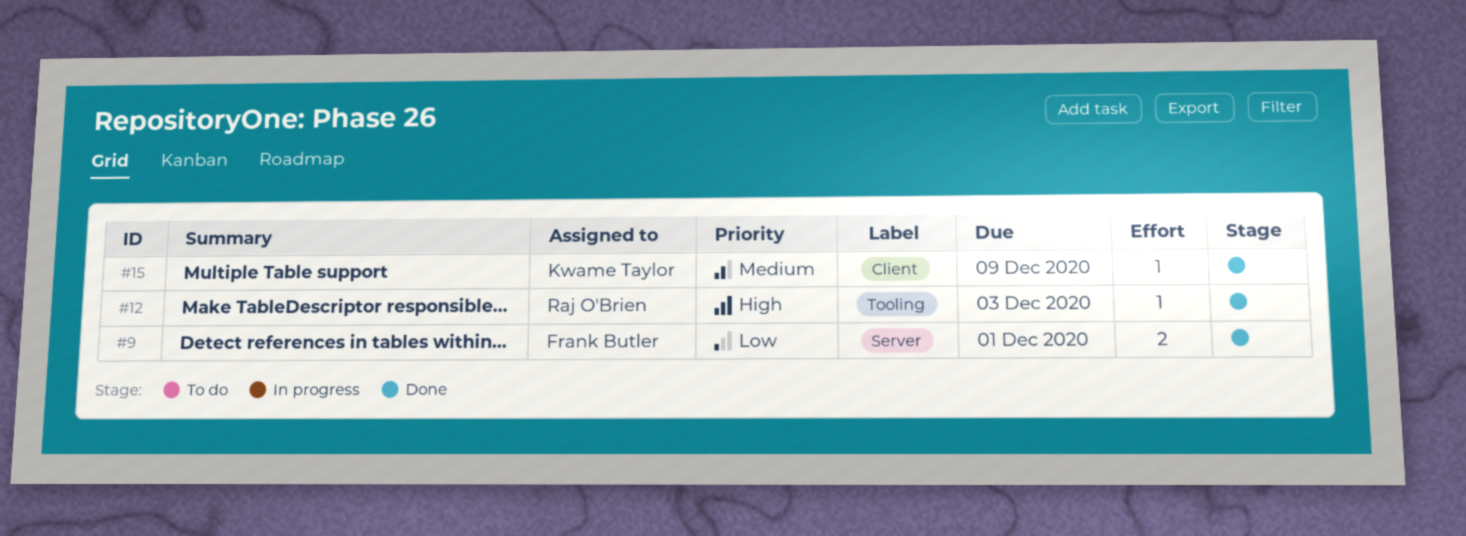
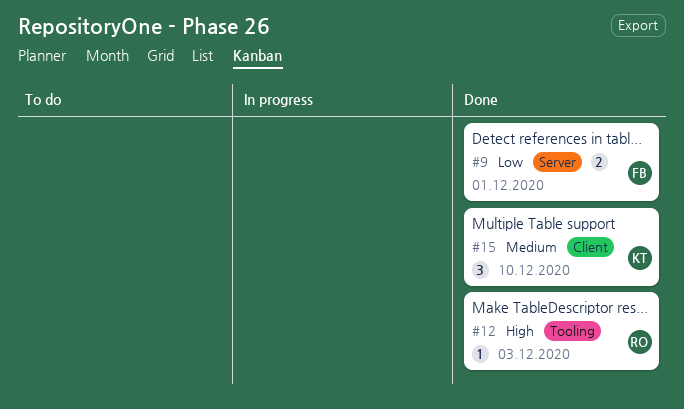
#15, estimate: 1 -> 3
#15, due: Dec 9 -> Dec 10

